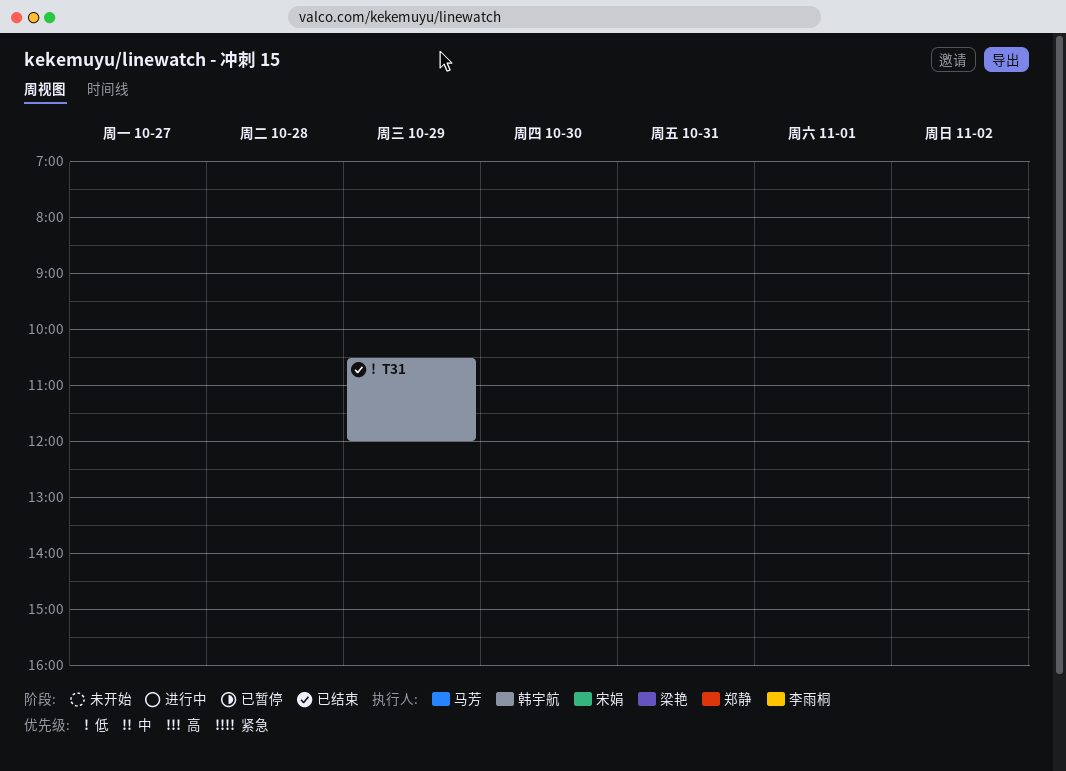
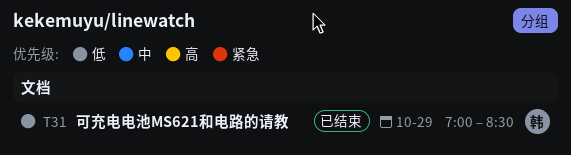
T31, begins: 10:30 -> 07:00
T31, ends: 12:00 -> 08:30

